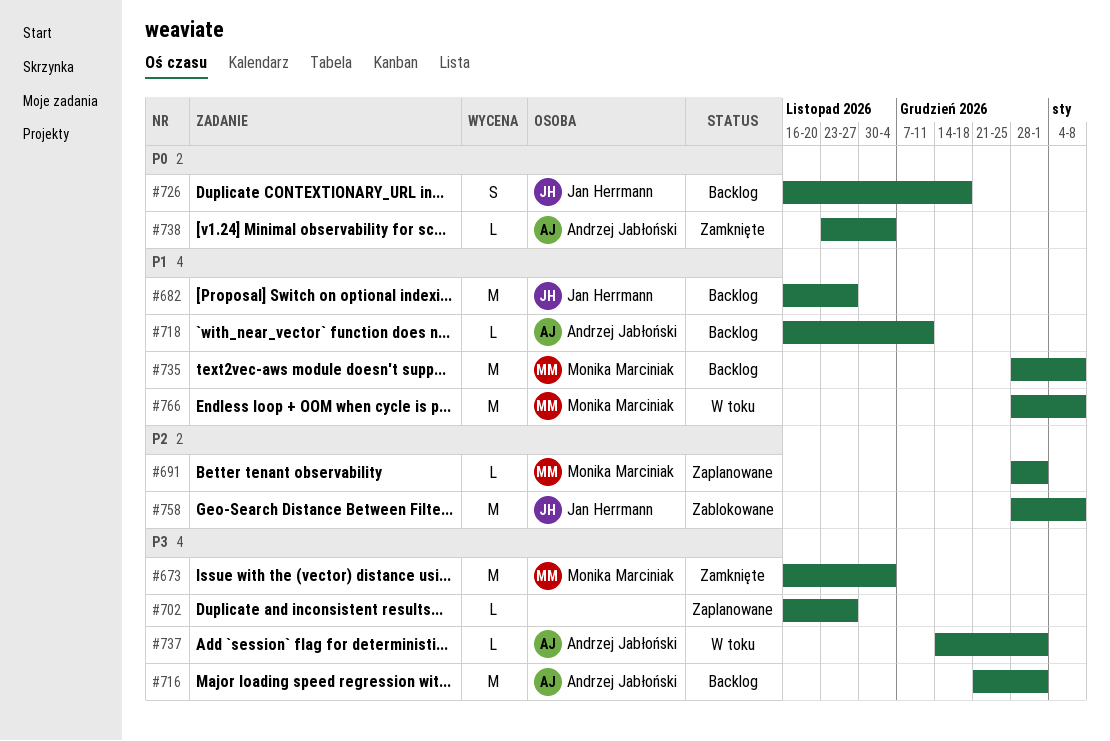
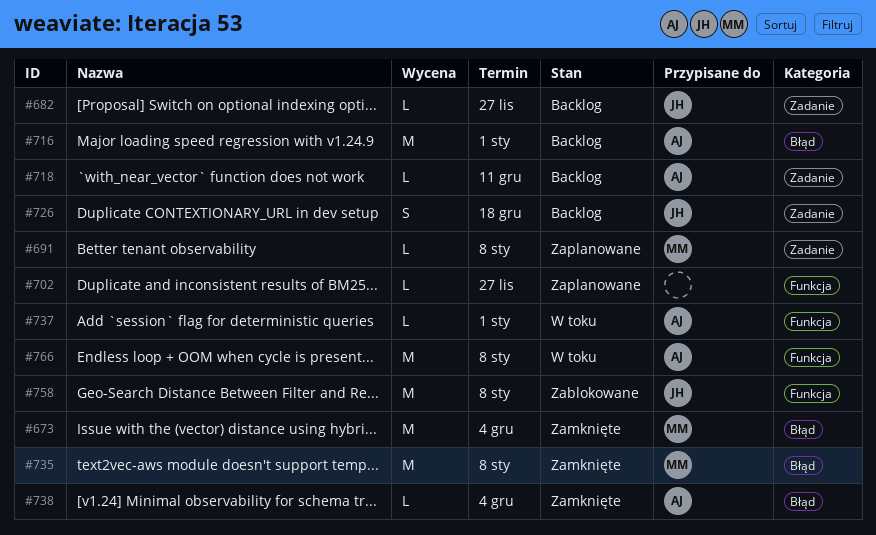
#682, estimate: M -> L
#691, due: Jan 1 -> Jan 8
#735, status: Backlog -> Zamknięte
#766, owner: Monika Marciniak -> Andrzej Jabłoński

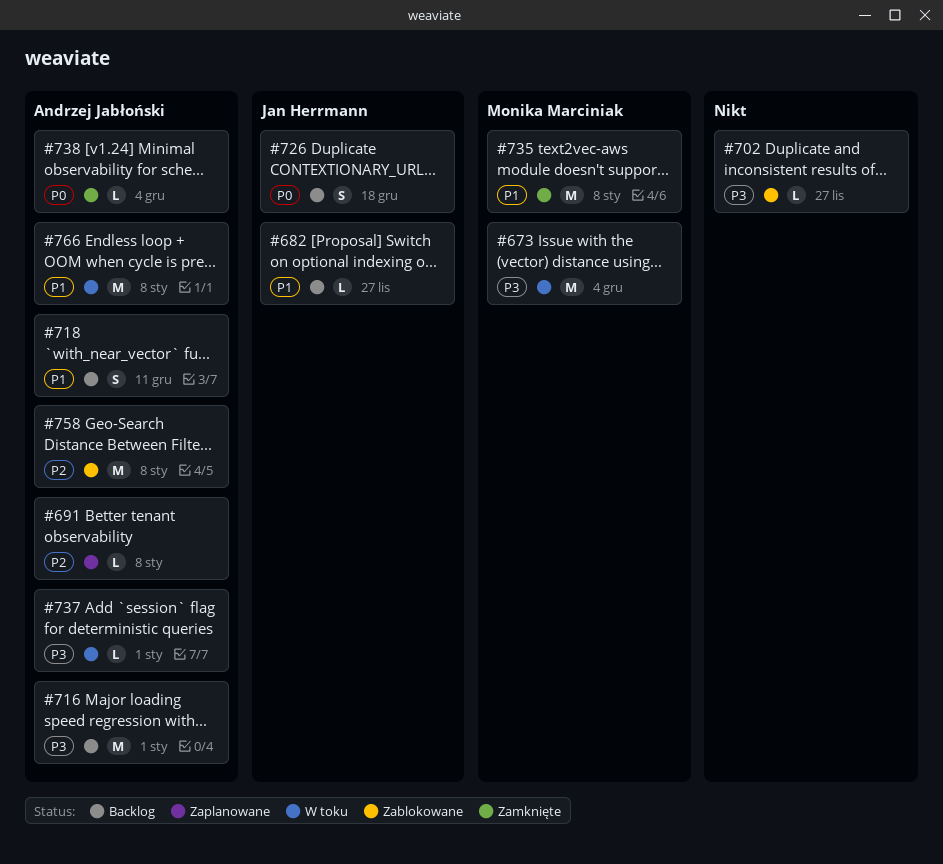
#673, status: Zamknięte -> W toku
#691, owner: Monika Marciniak -> Andrzej Jabłoński
#702, status: Zaplanowane -> Zablokowane
#718, estimate: L -> S
#758, owner: Jan Herrmann -> Andrzej Jabłoński

